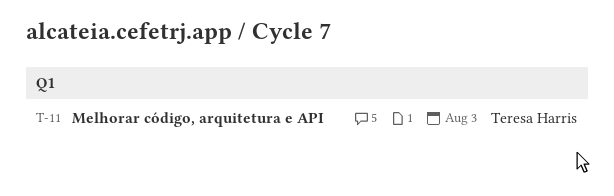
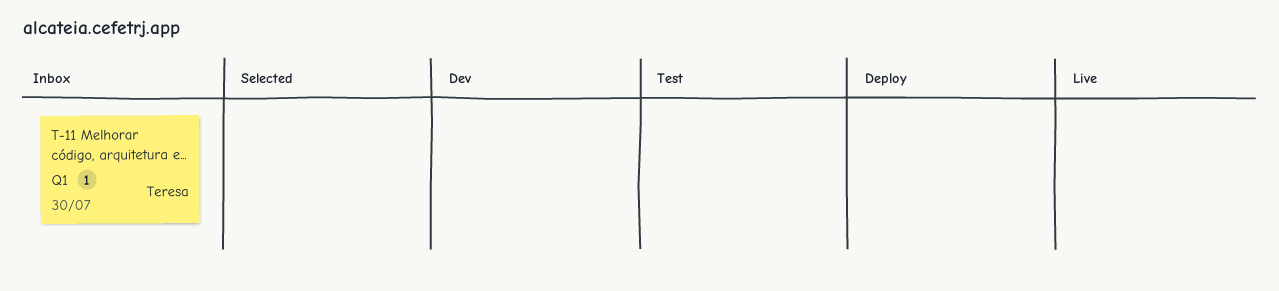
T-11, due: Aug 3 -> Jul 30

